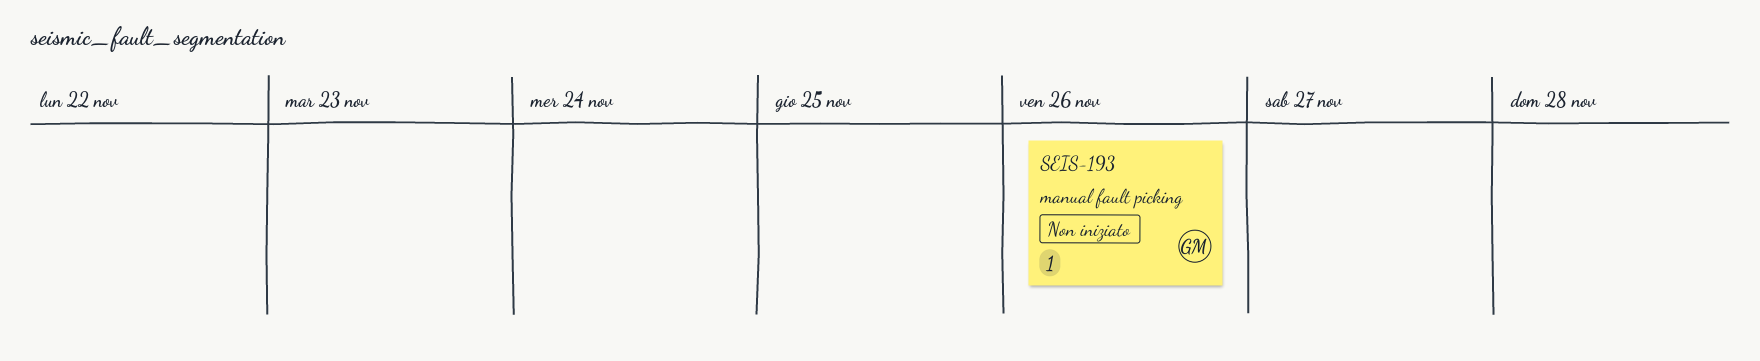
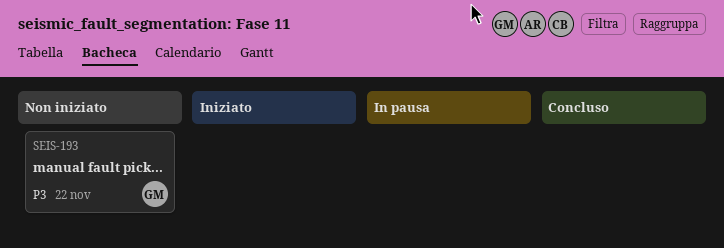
SEIS-193, due: Nov 26 -> Nov 22

